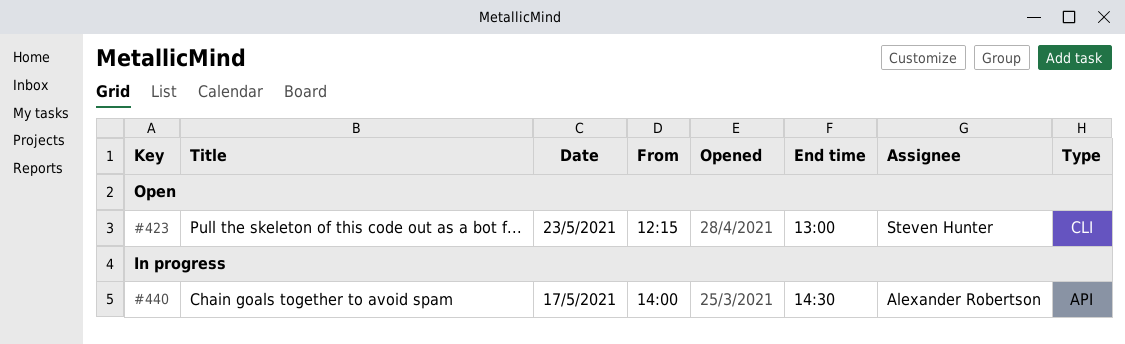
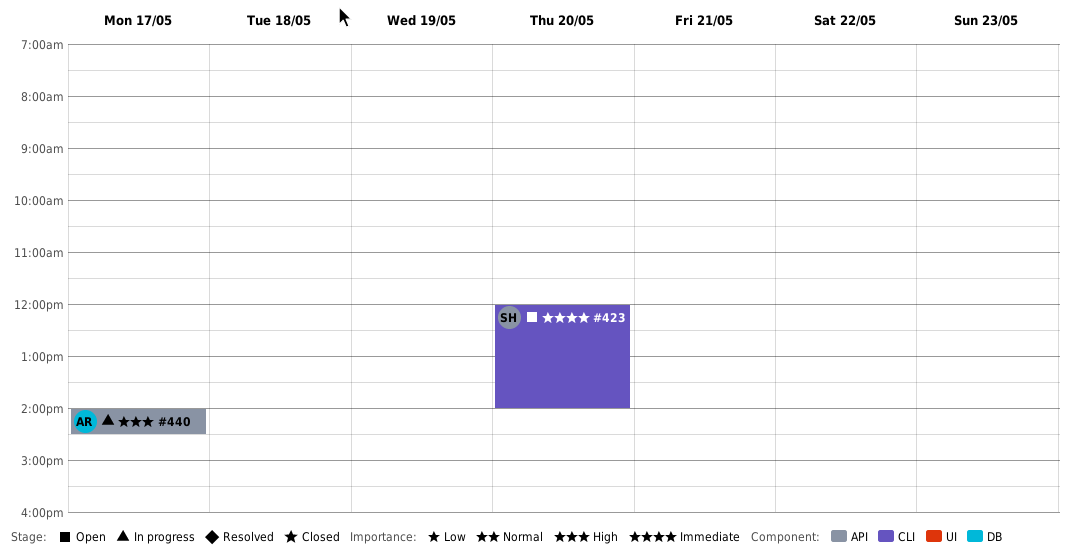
#423, day: May 23 -> May 20
#423, begins: 12:15 -> 12:00
#423, ends: 13:00 -> 14:00

